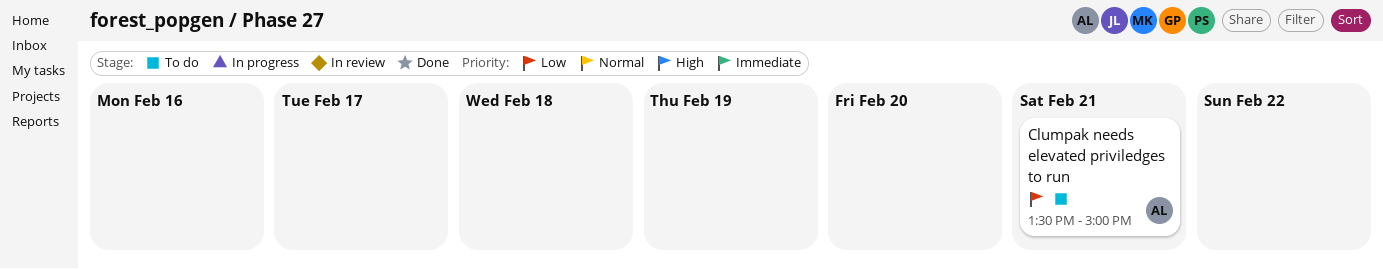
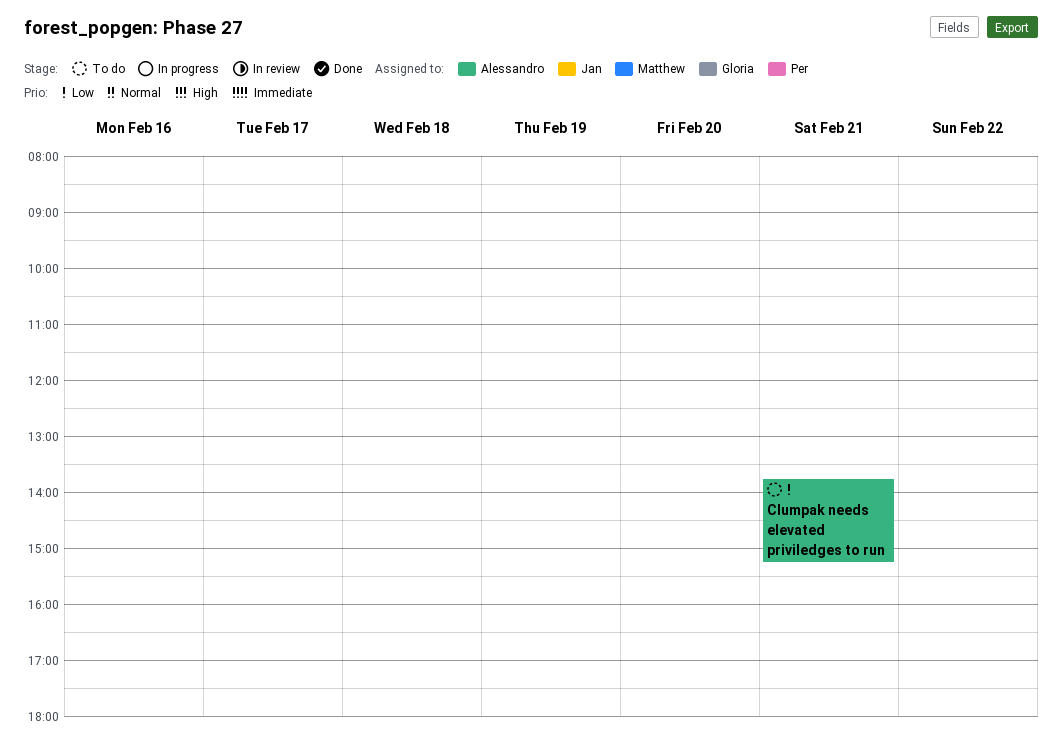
Clumpak needs elevated priviledges to run, begins: 13:30 -> 13:45
Clumpak needs elevated priviledges to run, ends: 15:00 -> 15:15

